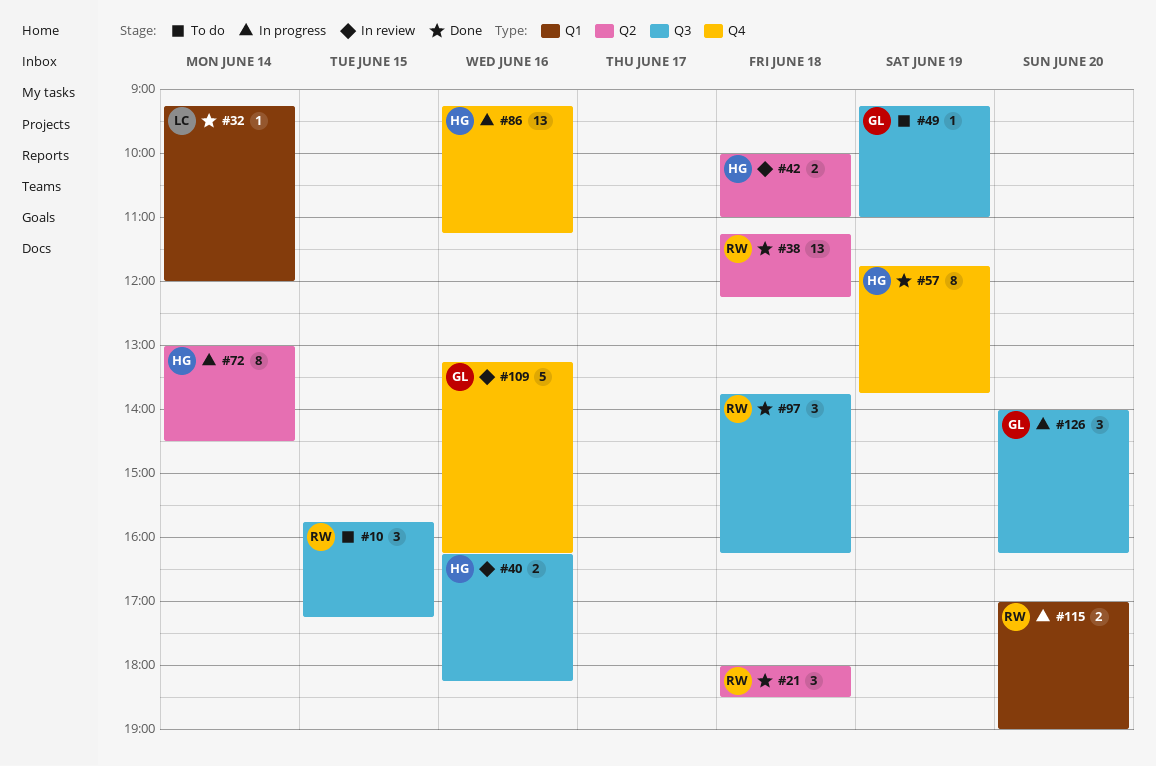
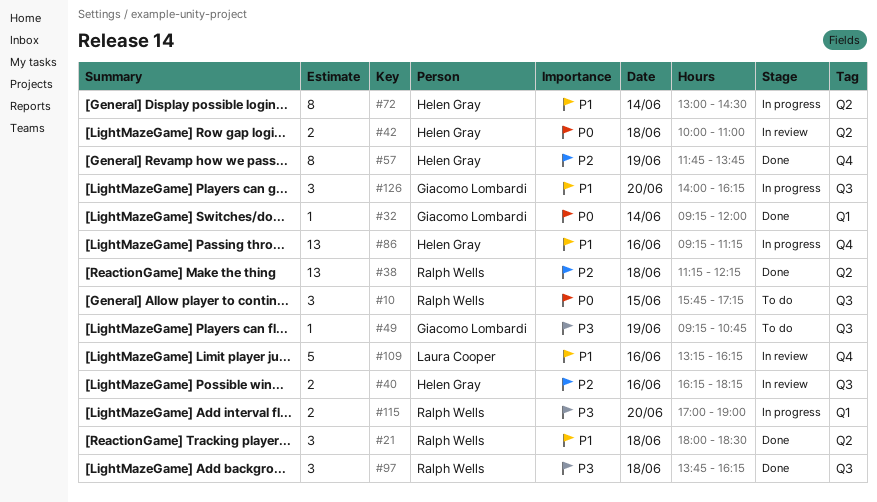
#32, owner: Laura Cooper -> Giacomo Lombardi
#49, ends: 11:00 -> 10:45
#109, owner: Giacomo Lombardi -> Laura Cooper

